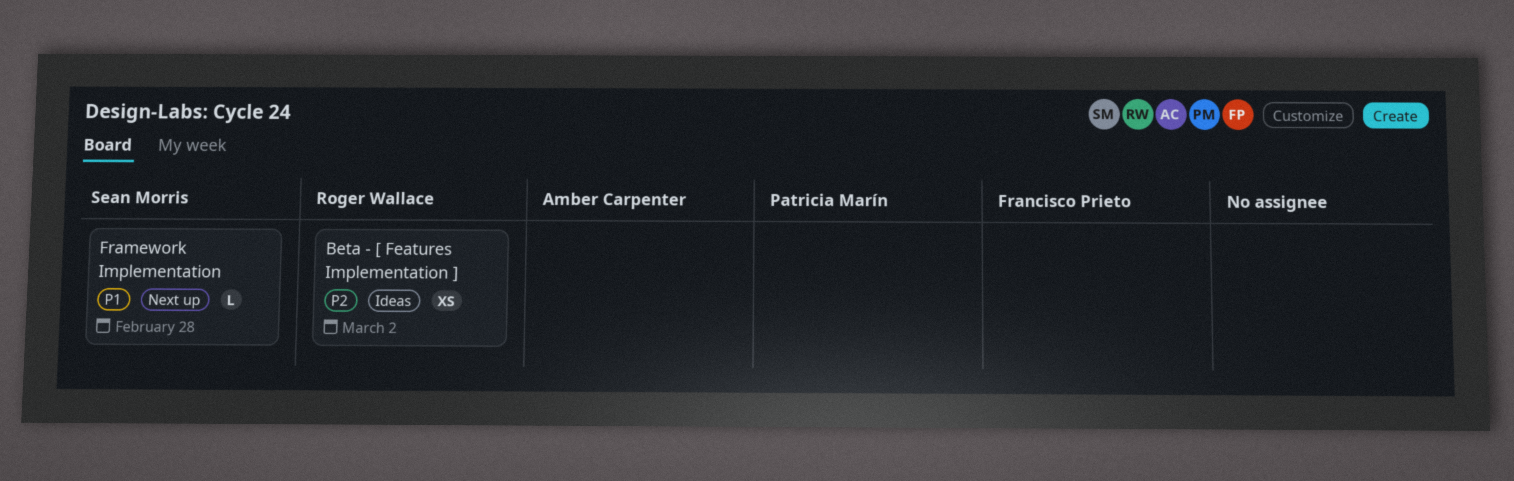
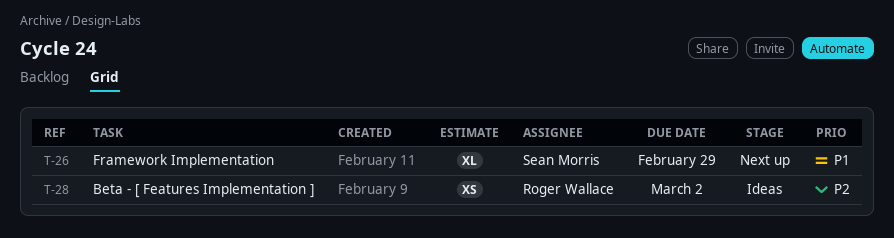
Framework Implementation, estimate: L -> XL
Framework Implementation, due: Feb 28 -> Feb 29

